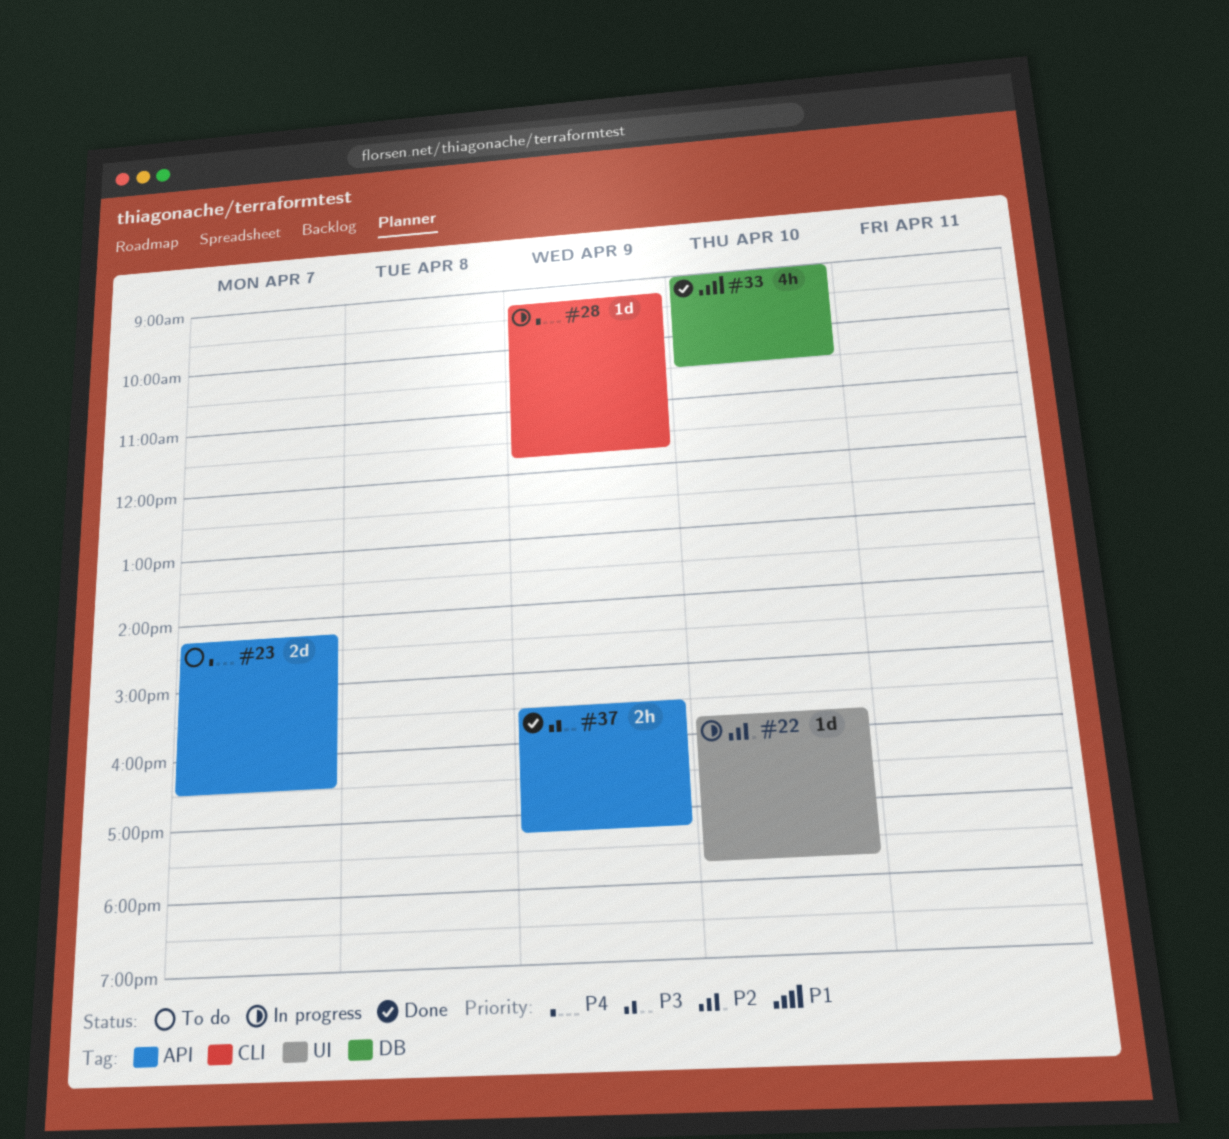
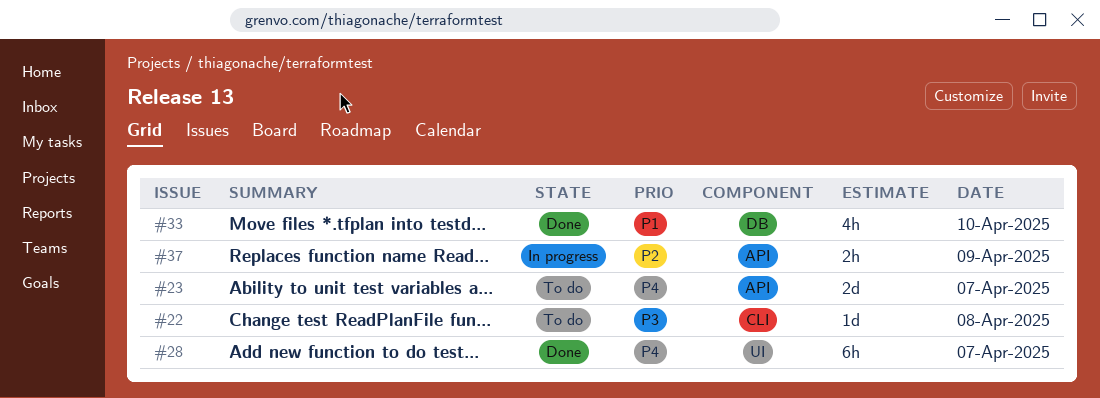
#22, status: In progress -> To do
#22, priority: P2 -> P3
#22, label: UI -> CLI
#22, day: Apr 10 -> Apr 8
#28, status: In progress -> Done
#28, label: CLI -> UI
#28, estimate: 1d -> 6h
#28, day: Apr 9 -> Apr 7
#37, status: Done -> In progress
#37, priority: P3 -> P2

